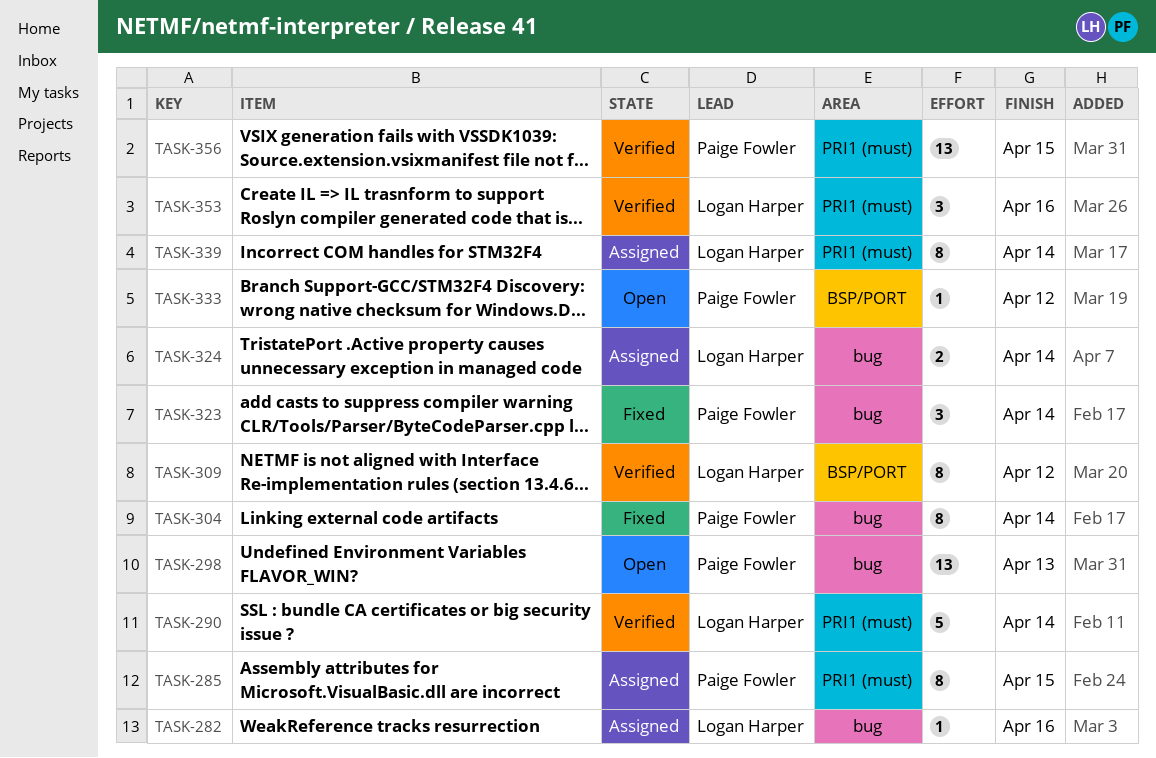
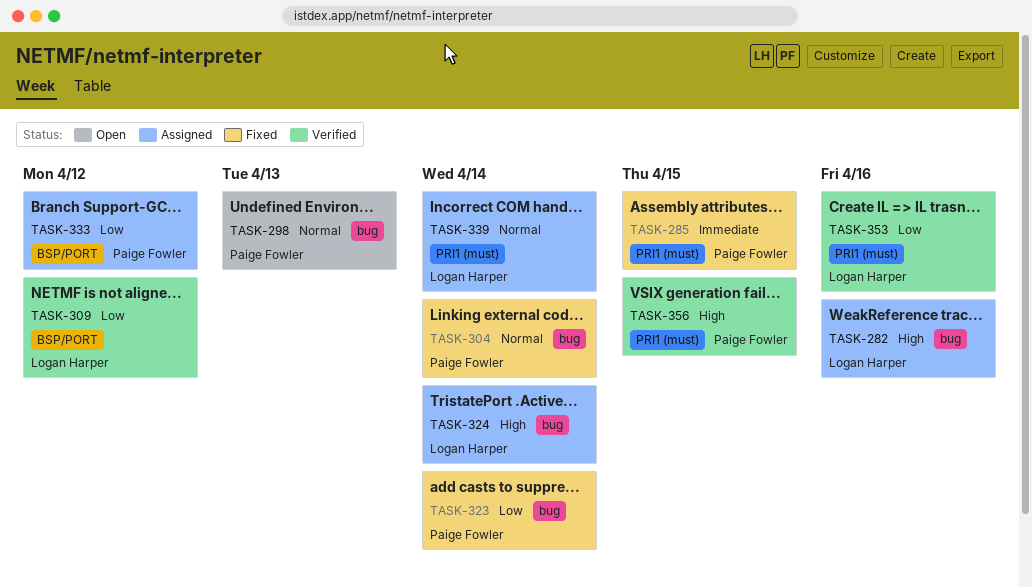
TASK-285, status: Assigned -> Fixed
TASK-290: present -> none
TASK-333, status: Open -> Assigned

